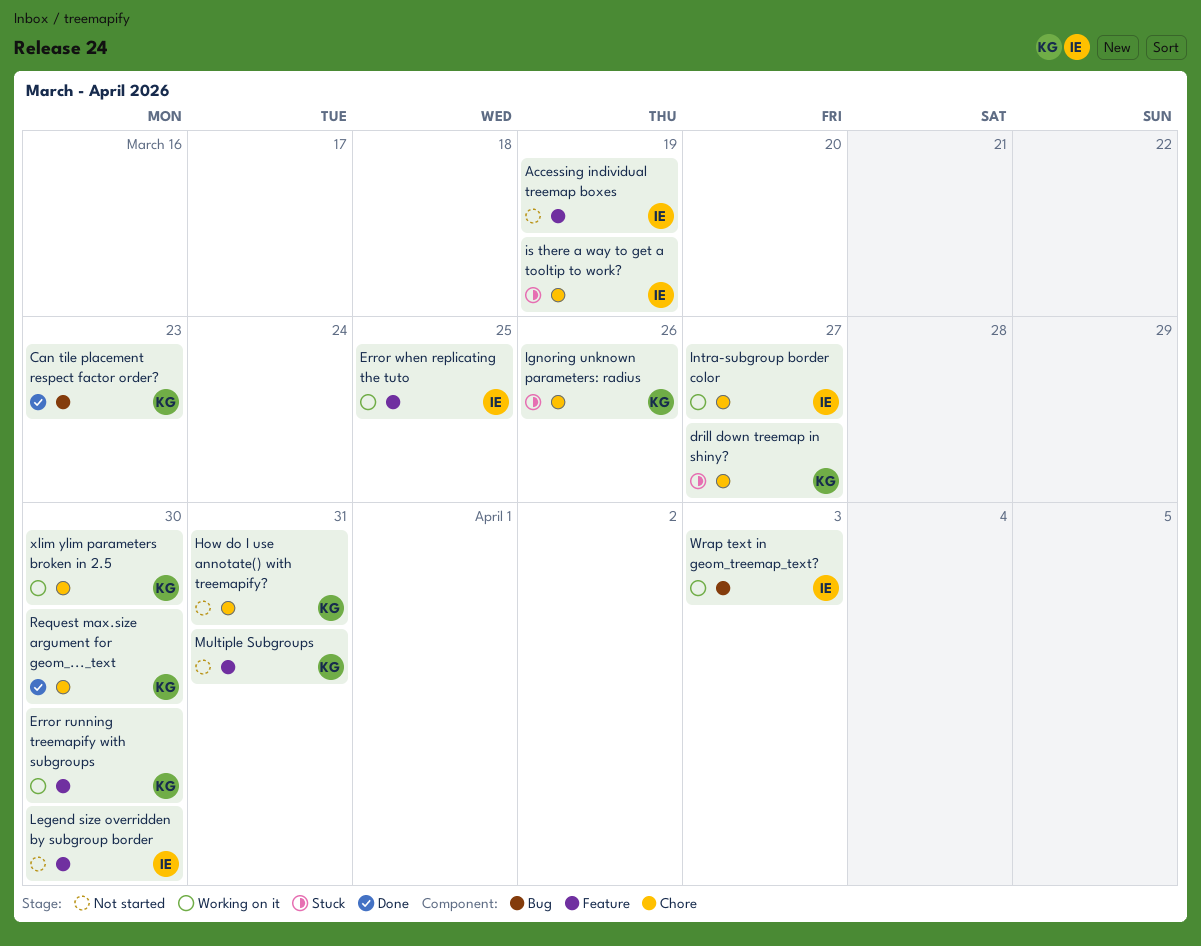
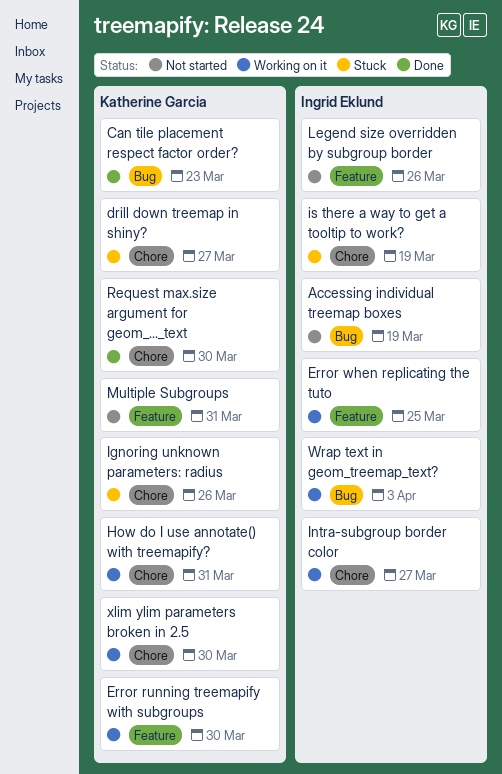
Accessing individual treemap boxes, label: Feature -> Bug
How do I use annotate() with treemapify?, status: Not started -> Working on it
Legend size overridden by subgroup border, due: Mar 30 -> Mar 26

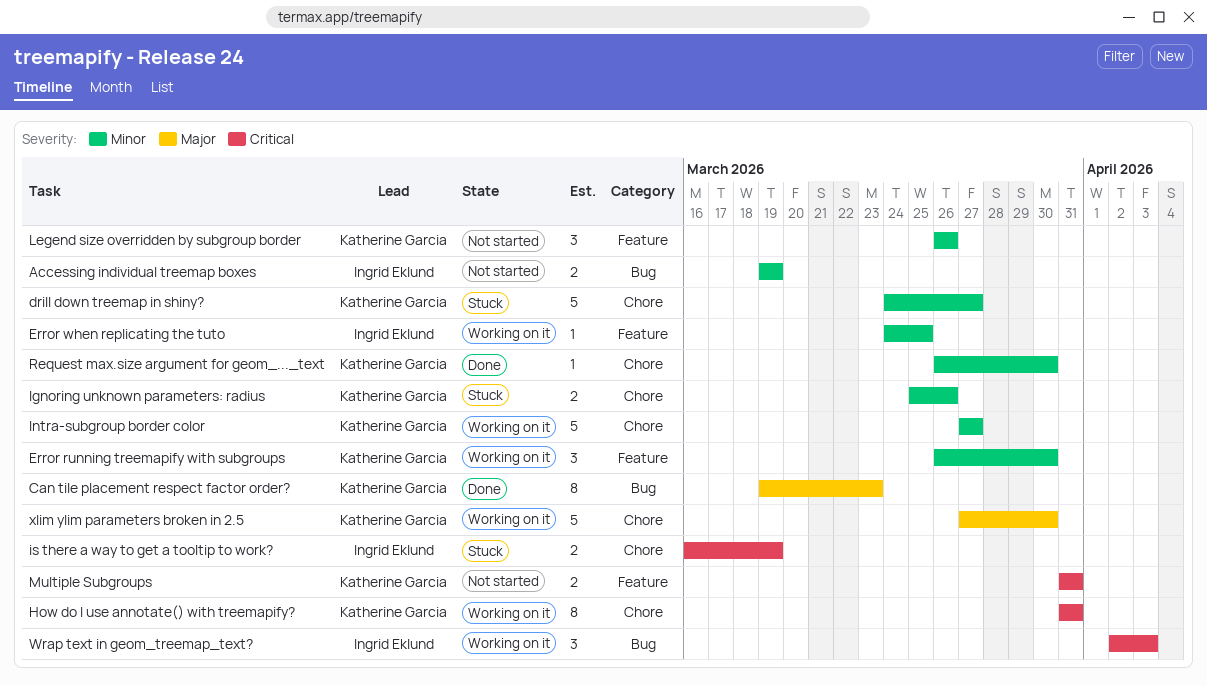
Intra-subgroup border color, owner: Ingrid Eklund -> Katherine Garcia
Legend size overridden by subgroup border, owner: Ingrid Eklund -> Katherine Garcia

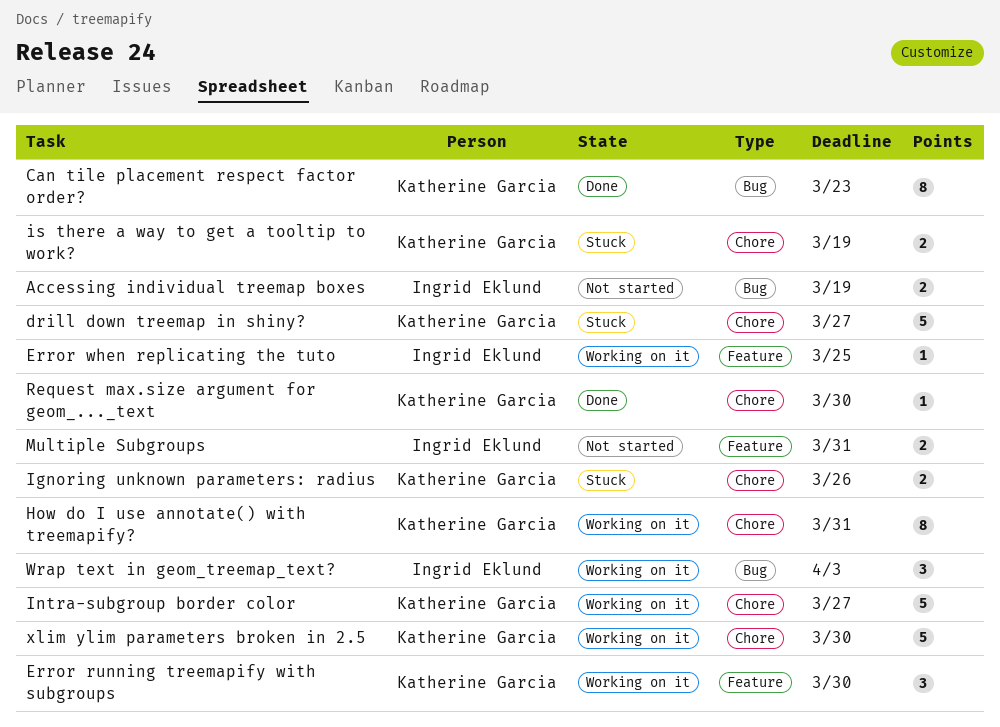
is there a way to get a tooltip to work?, owner: Ingrid Eklund -> Katherine Garcia
Legend size overridden by subgroup border: present -> none
Multiple Subgroups, owner: Katherine Garcia -> Ingrid Eklund

